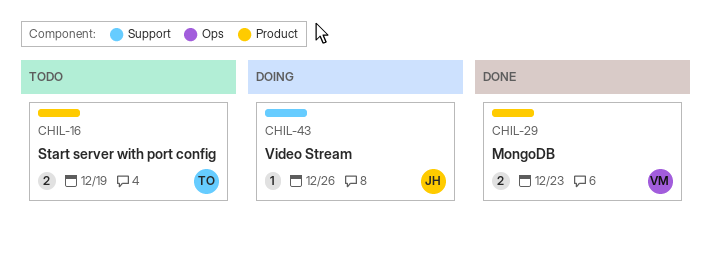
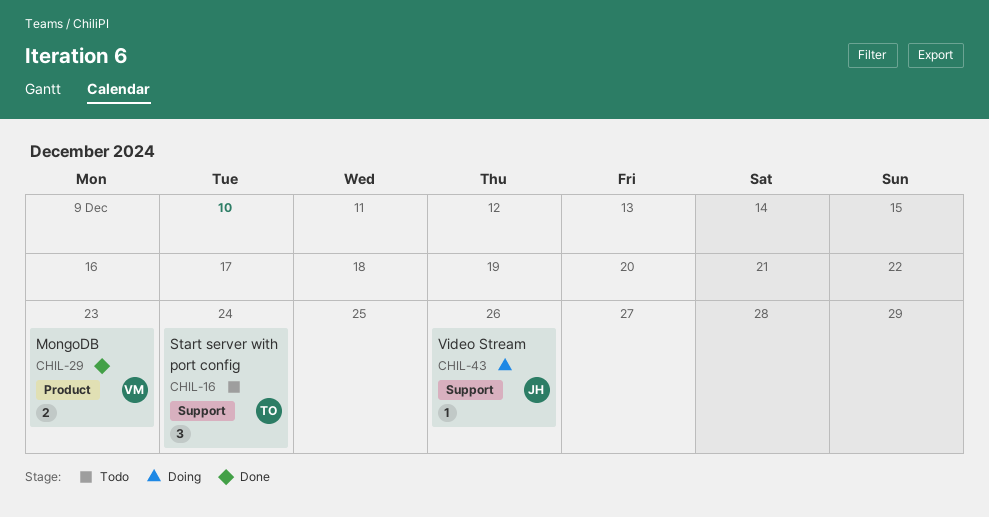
CHIL-16, label: Product -> Support
CHIL-16, estimate: 2 -> 3
CHIL-16, due: Dec 19 -> Dec 24

